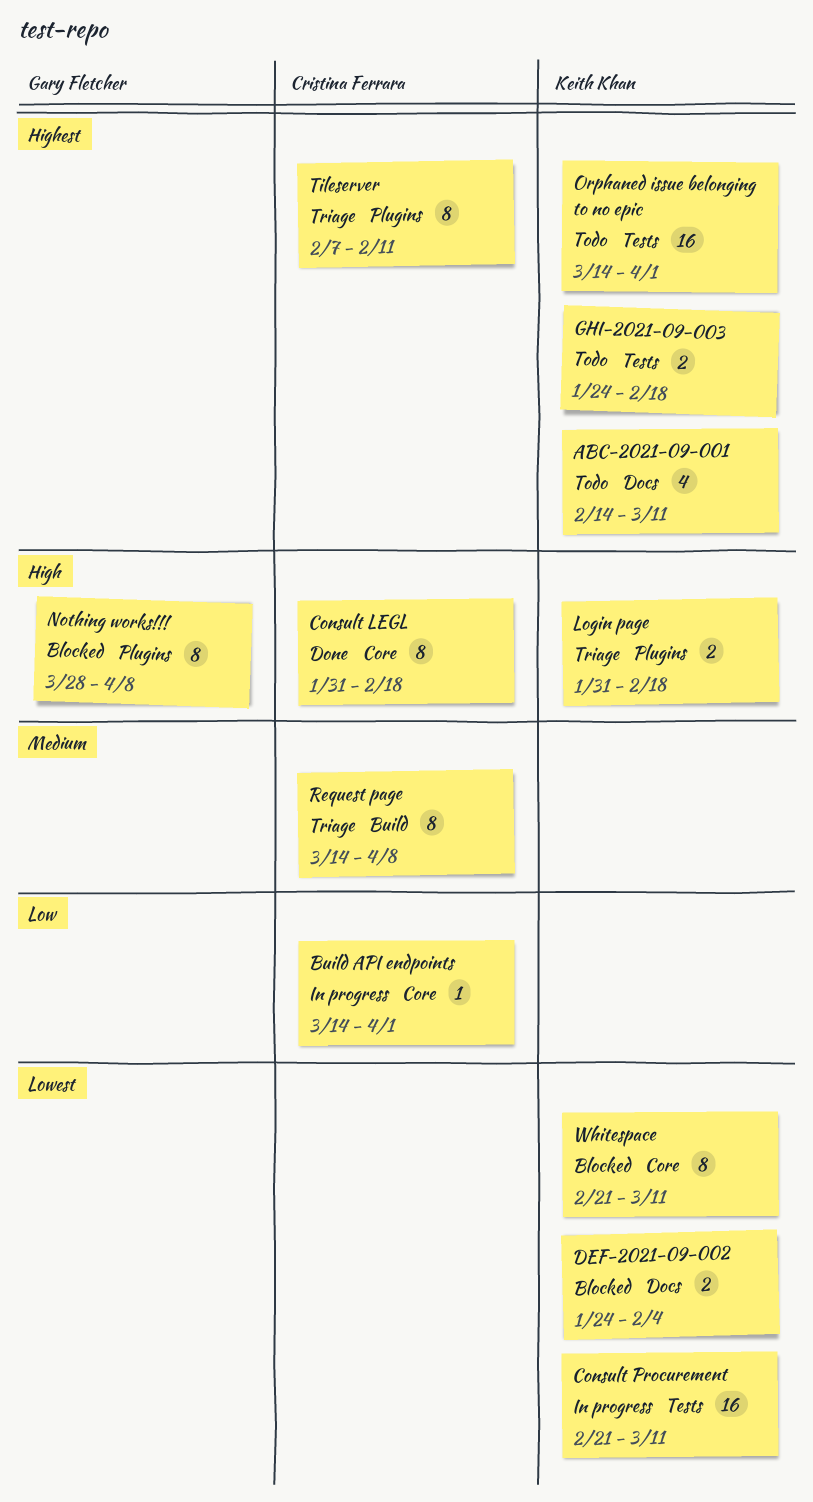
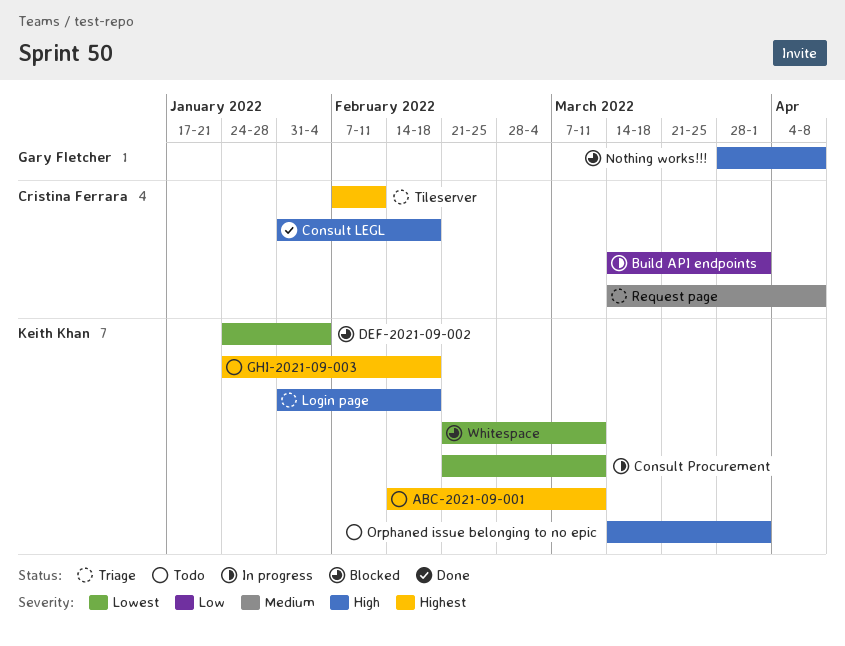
Orphaned issue belonging to no epic, priority: Highest -> High

